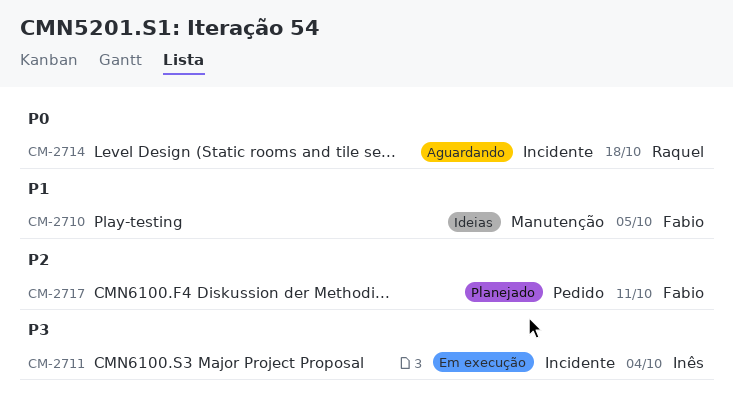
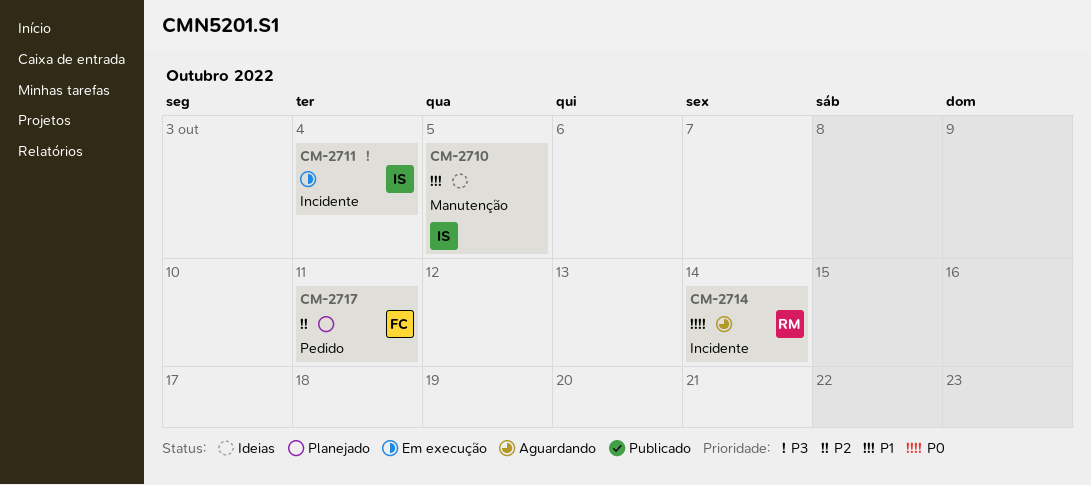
CM-2710, owner: Fabio -> Inês
CM-2714, due: Oct 18 -> Oct 14

